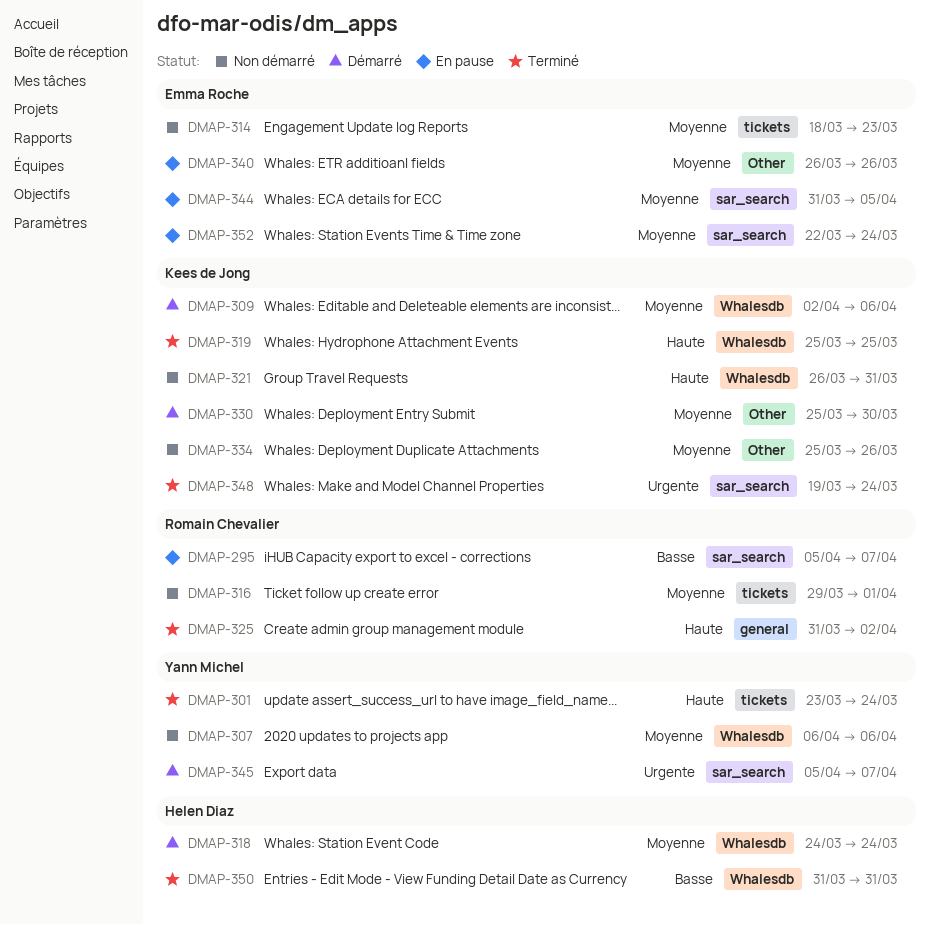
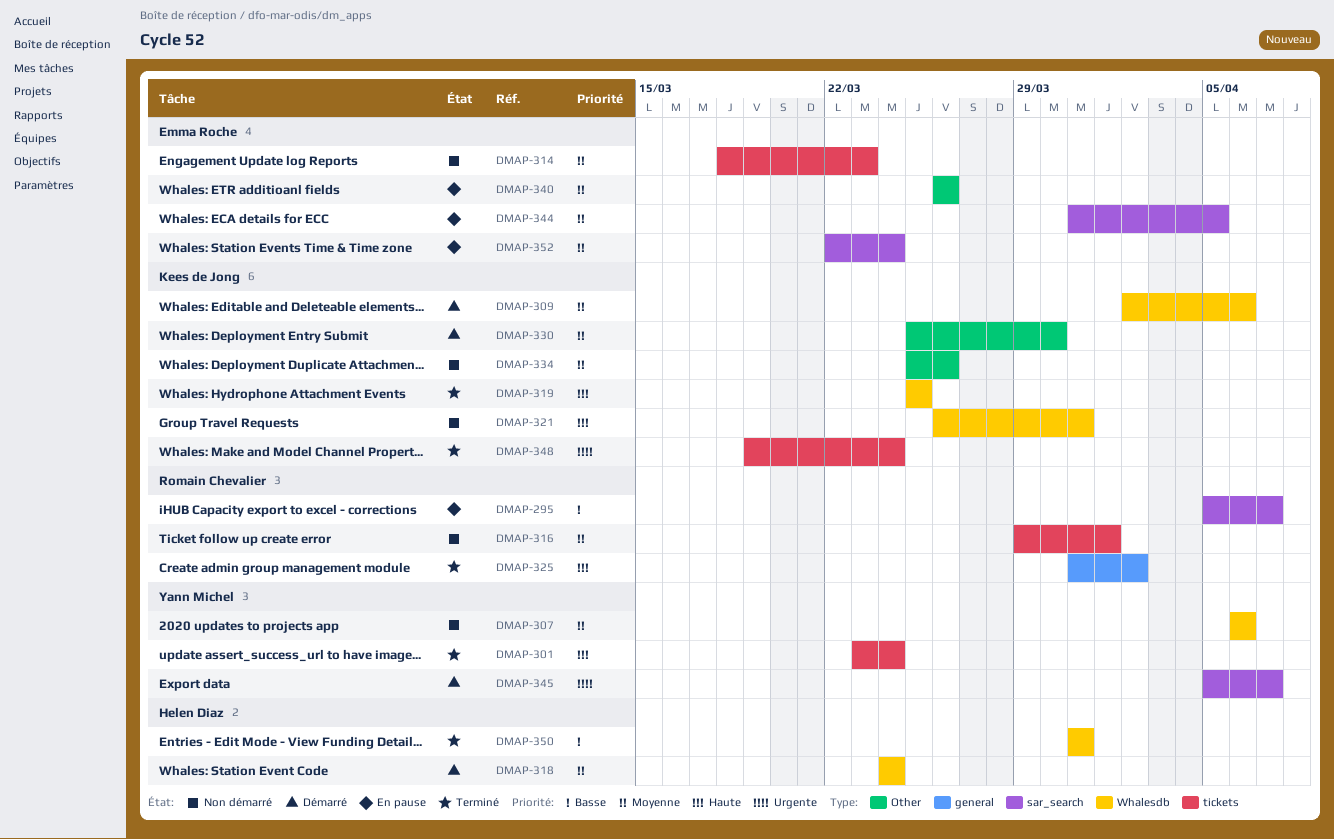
DMAP-348, label: sar_search -> tickets

